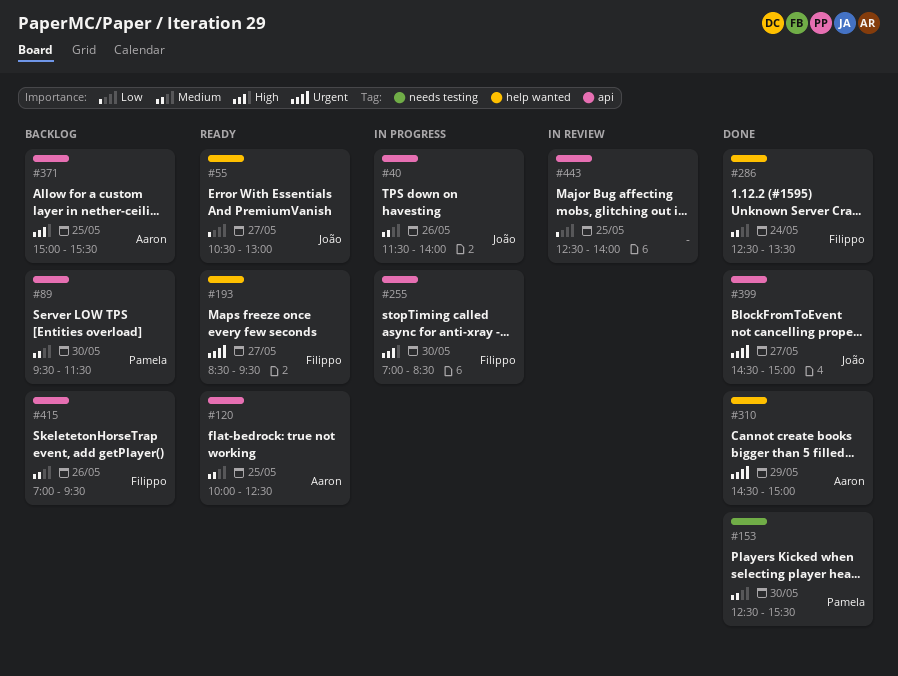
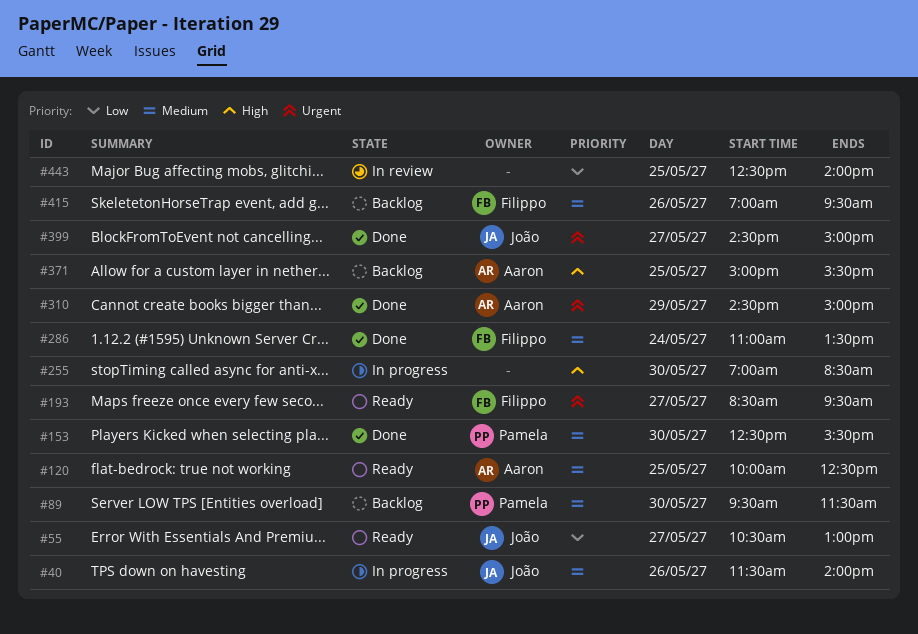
#255, owner: Filippo -> none
#286, begins: 12:30 -> 11:00

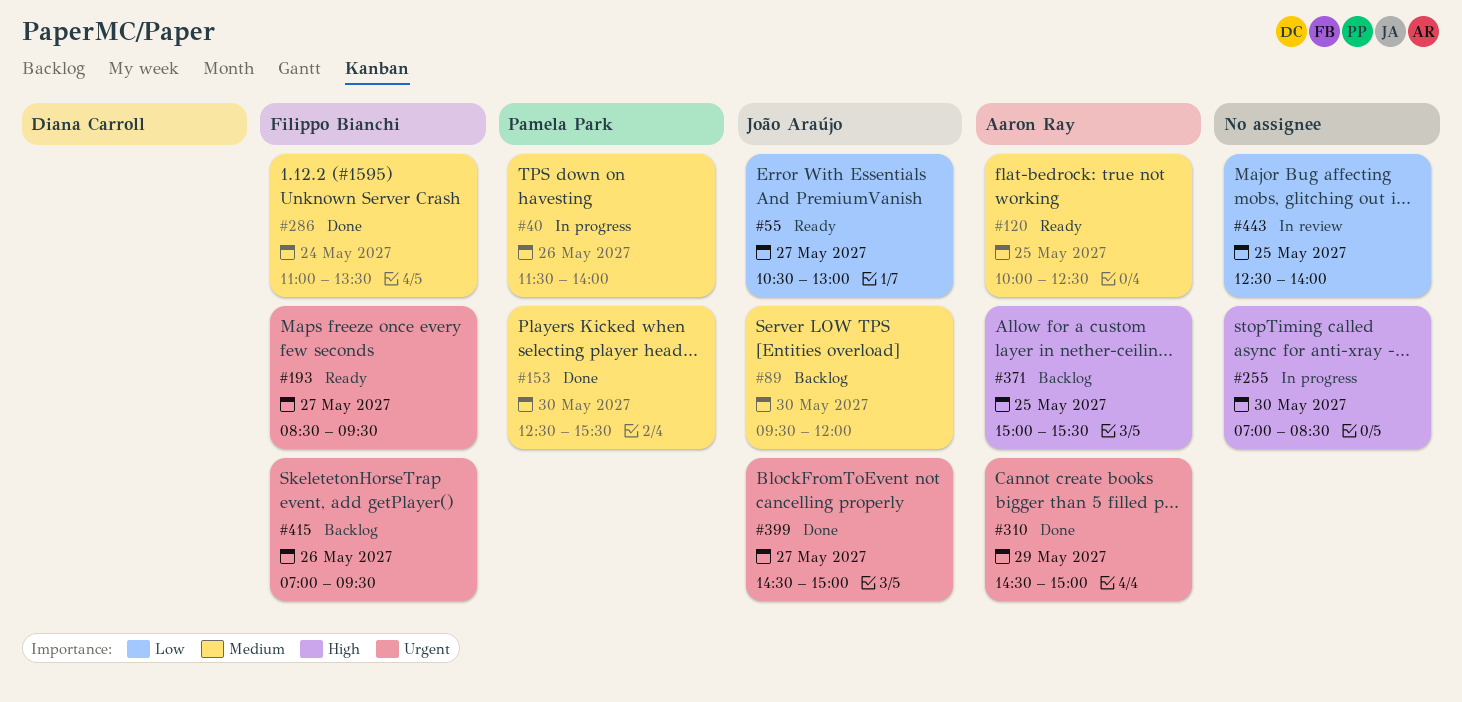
#40, owner: João Araújo -> Pamela Park
#89, owner: Pamela Park -> João Araújo
#89, ends: 11:30 -> 12:00
#415, priority: Medium -> Urgent

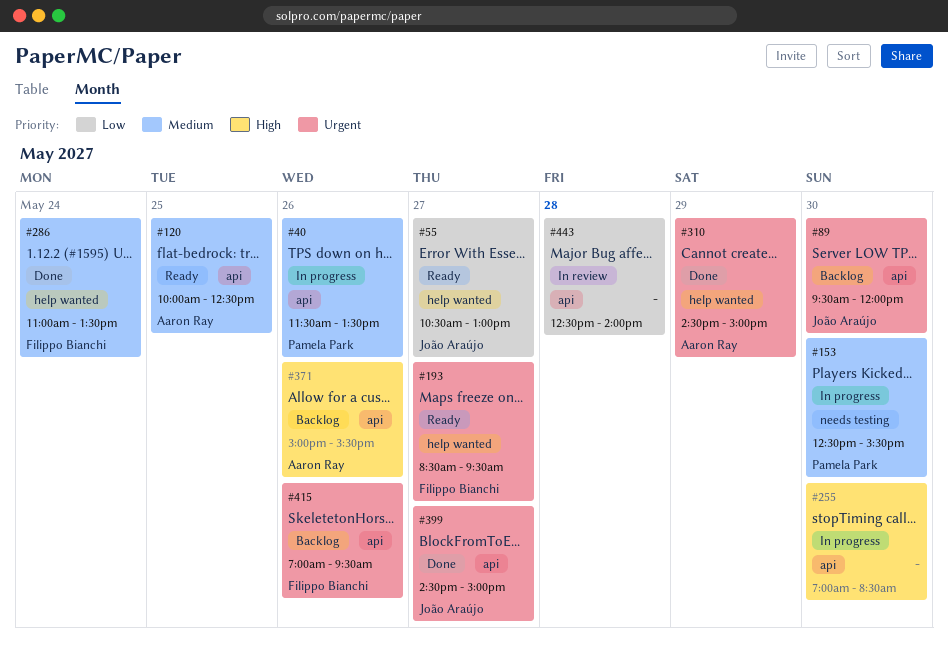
#40, ends: 14:00 -> 13:30
#89, priority: Medium -> Urgent
#153, status: Done -> In progress
#371, day: May 25 -> May 26
#443, day: May 25 -> May 28

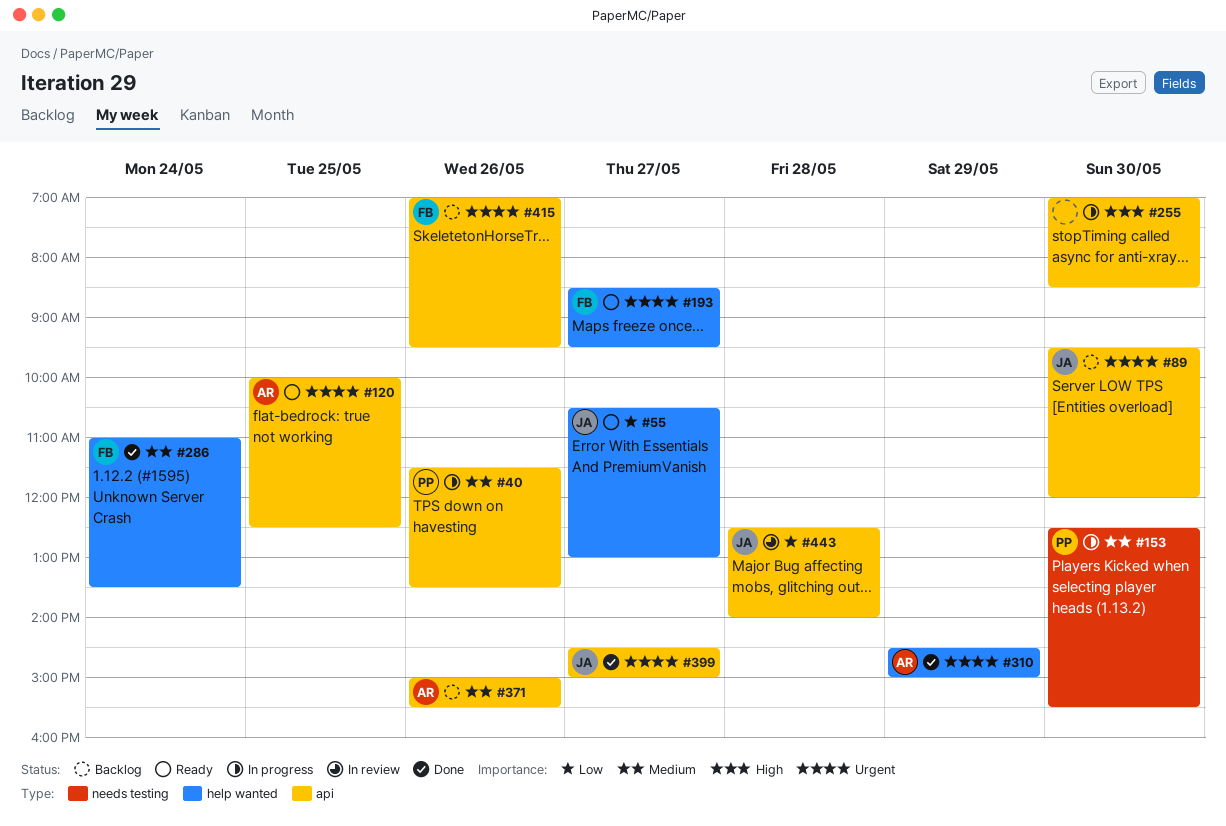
#120, priority: Medium -> Urgent
#371, priority: High -> Medium
#443, owner: none -> João Araújo

